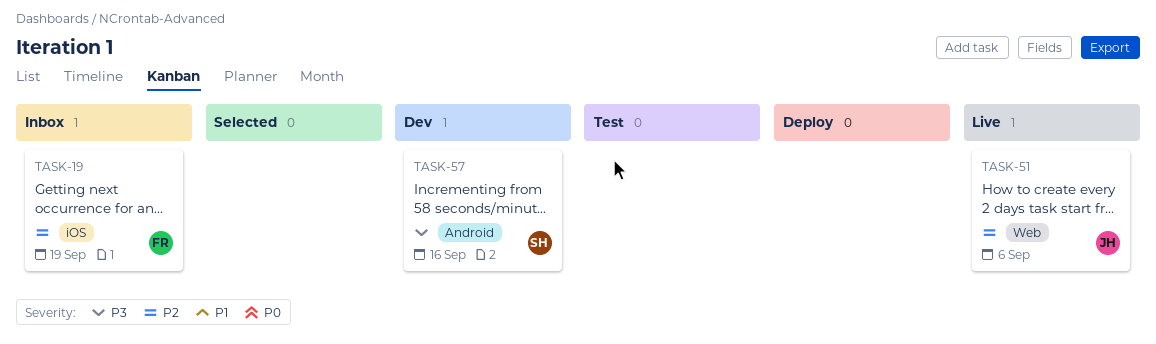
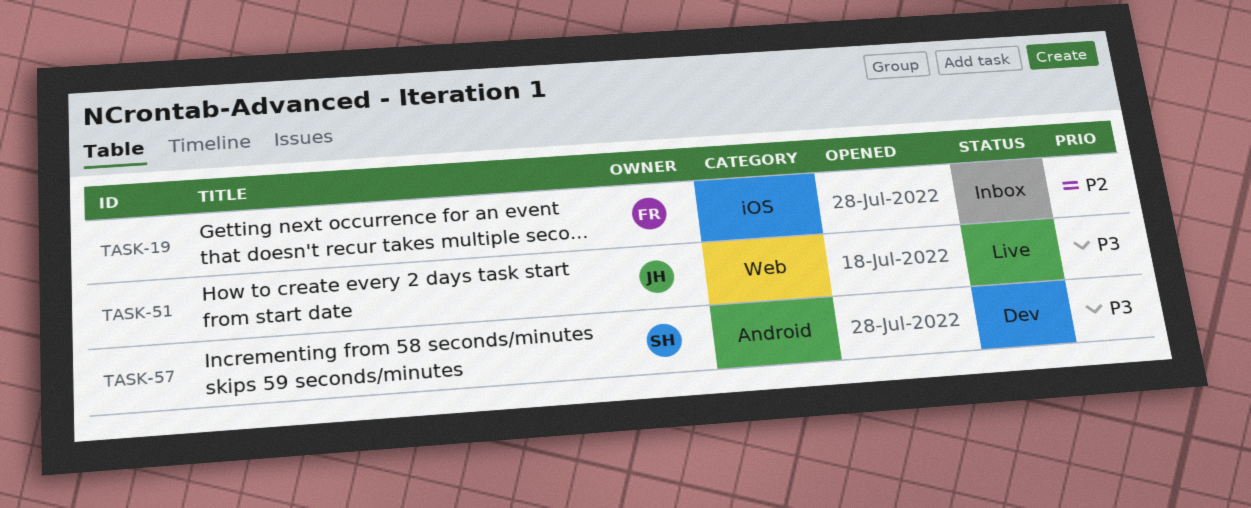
TASK-51, priority: P2 -> P3

